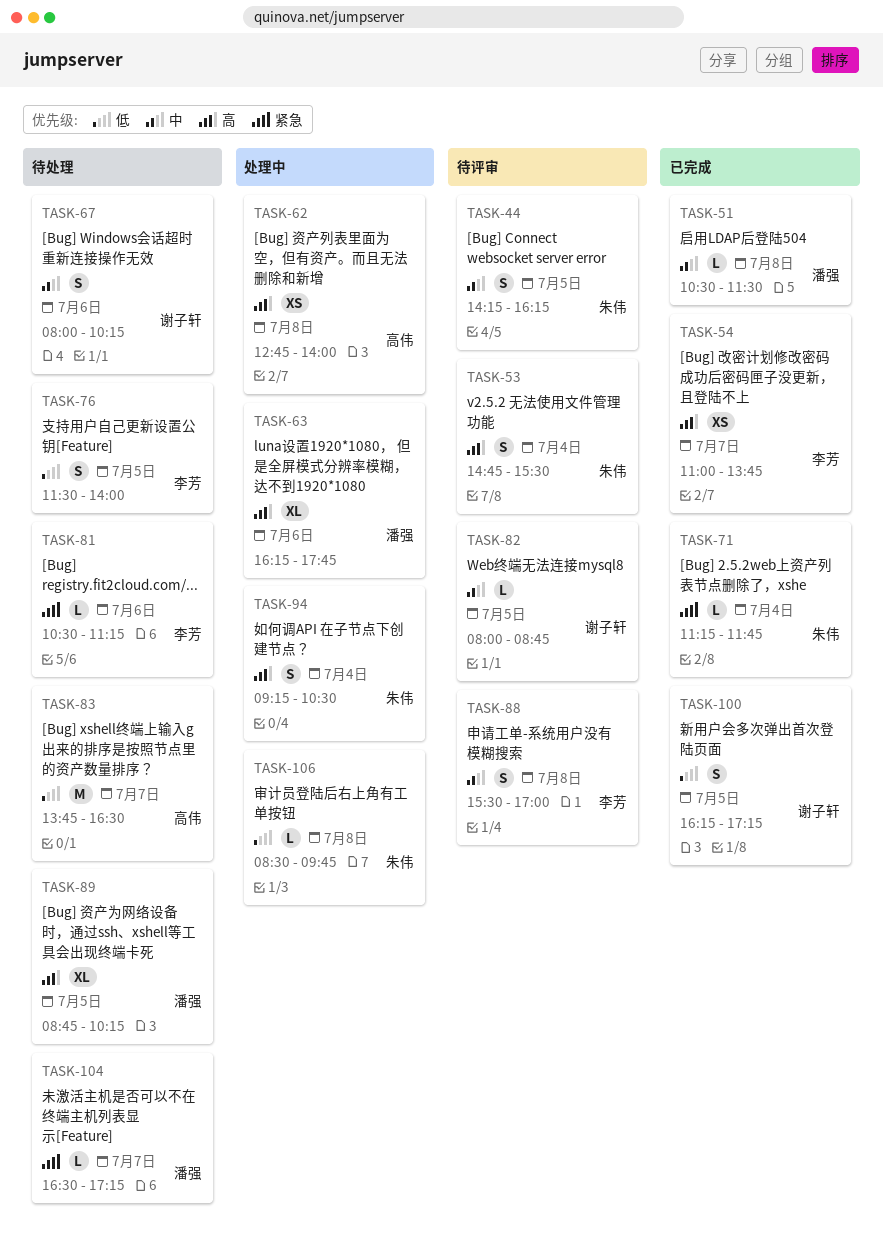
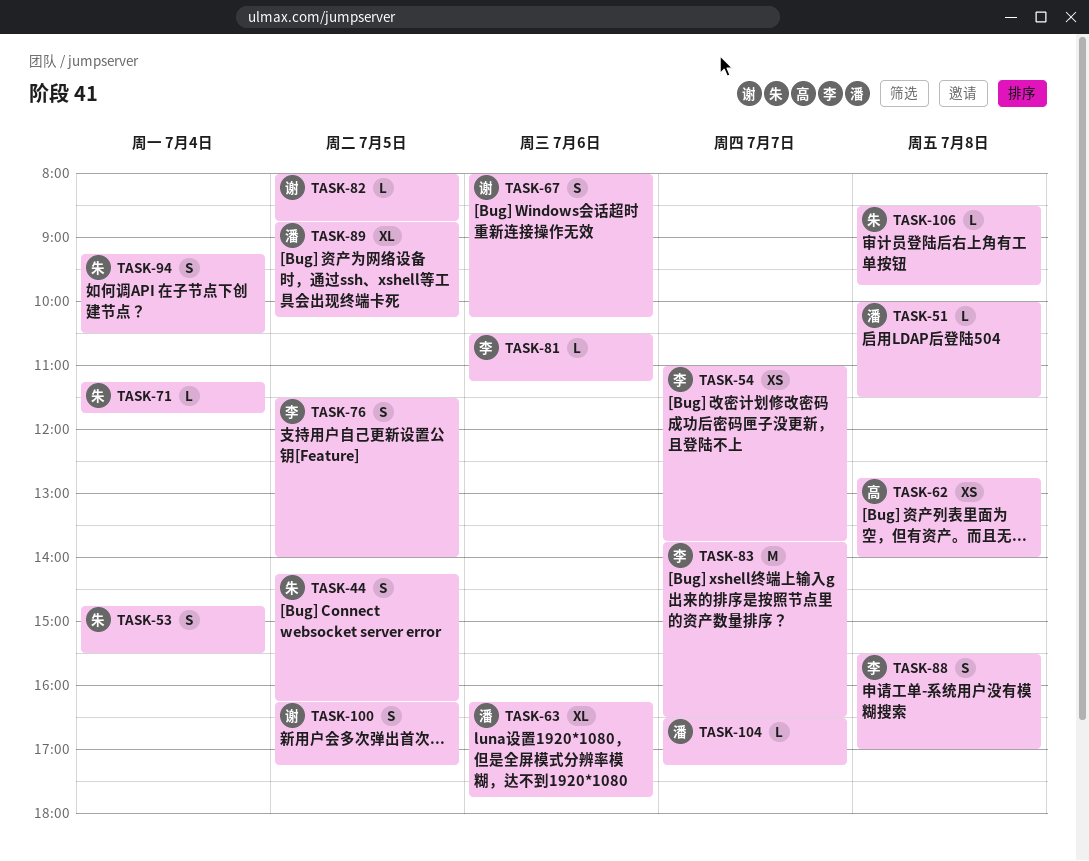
TASK-51, begins: 10:30 -> 10:00
TASK-83, owner: 高伟 -> 李芳

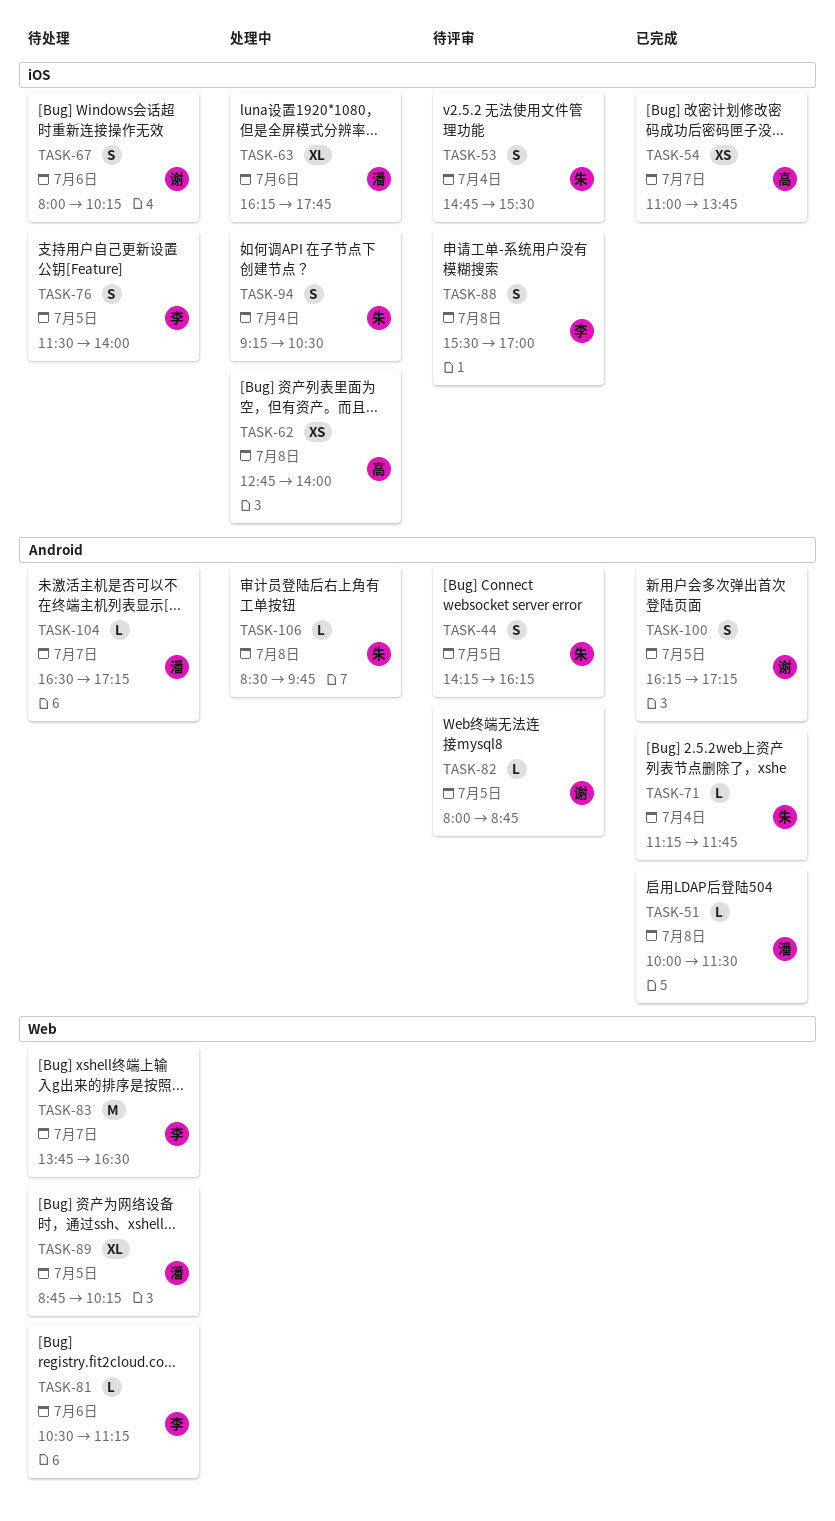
TASK-54, owner: 李 -> 高

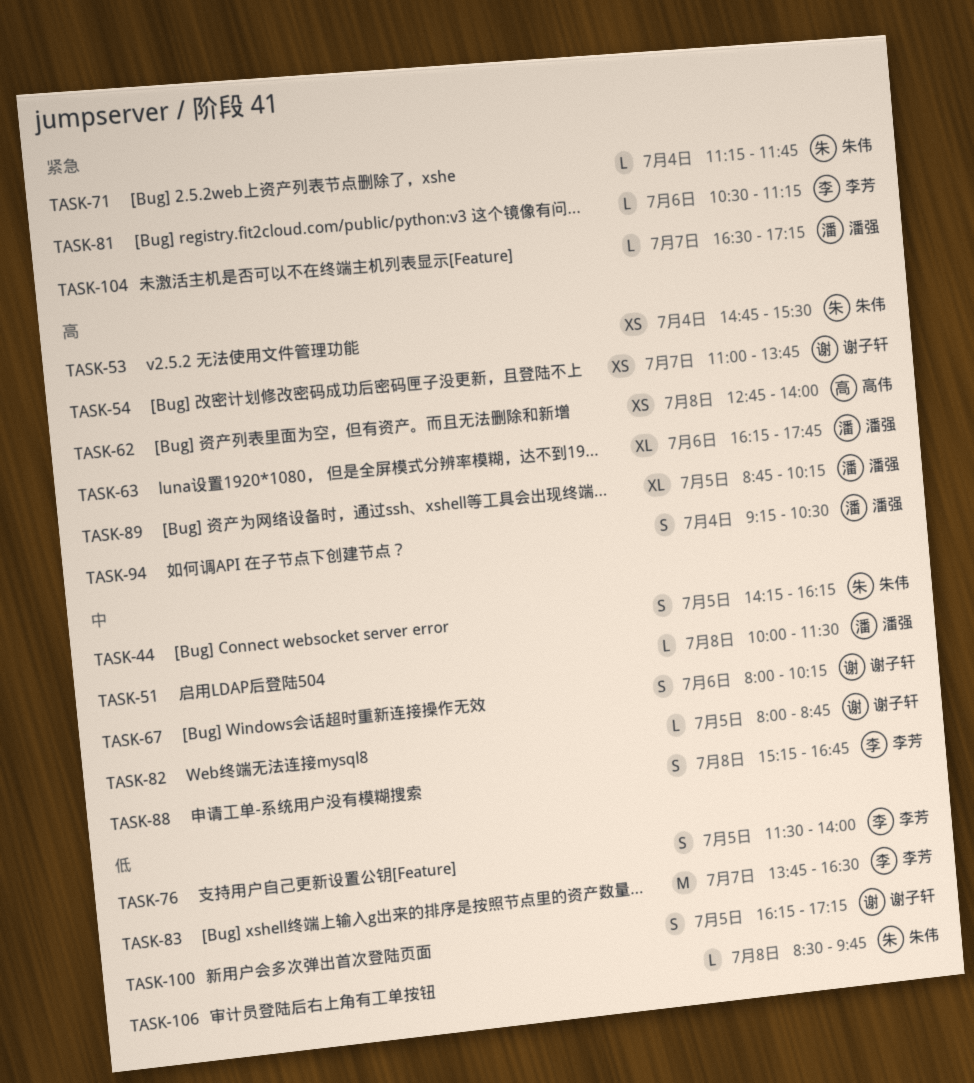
TASK-53, estimate: S -> XS
TASK-54, owner: 高伟 -> 谢子轩
TASK-88, begins: 15:30 -> 15:15
TASK-88, ends: 17:00 -> 16:45
TASK-94, owner: 朱伟 -> 潘强

